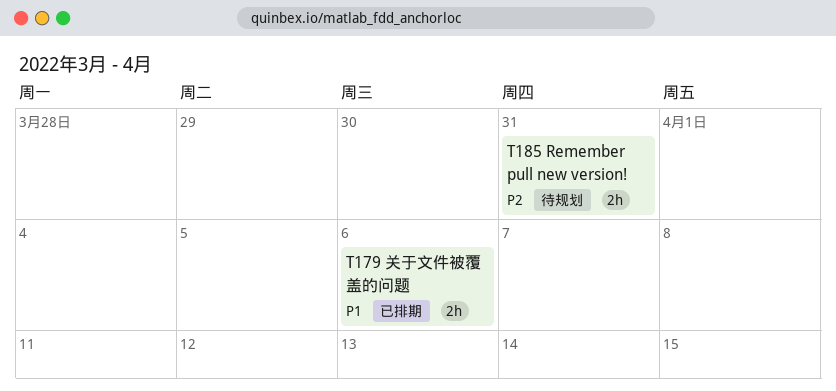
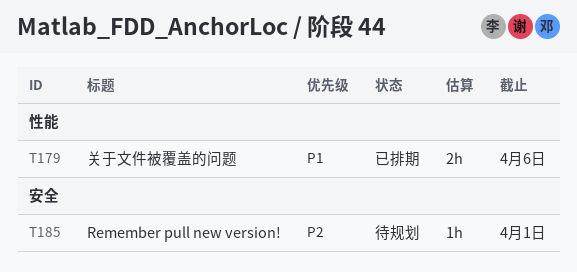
T185, estimate: 2h -> 1h
T185, due: Mar 31 -> Apr 1

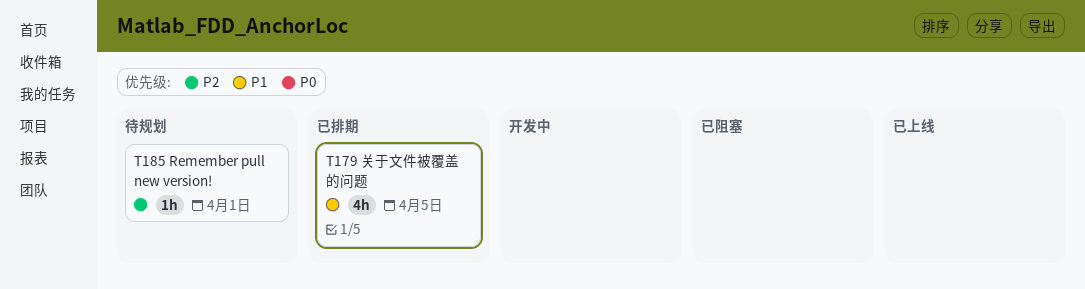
T179, estimate: 2h -> 4h
T179, due: Apr 6 -> Apr 5

